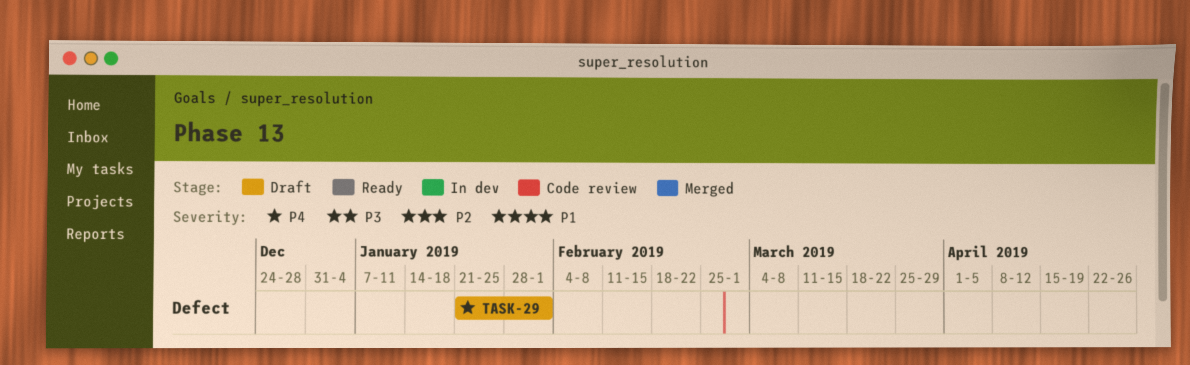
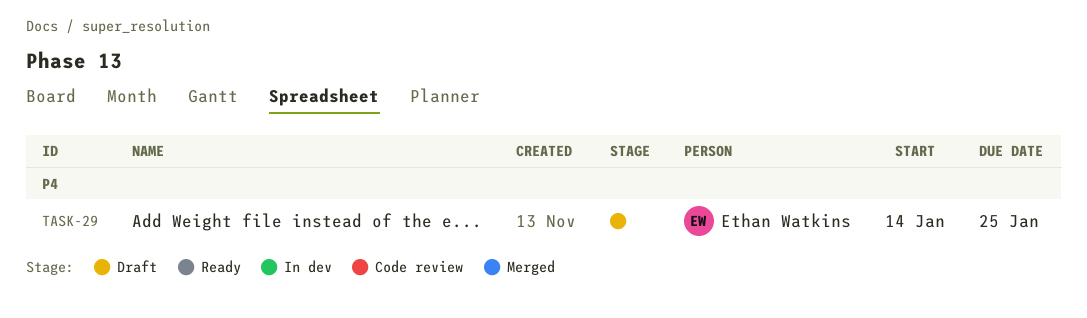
TASK-29, start: Jan 21 -> Jan 14
TASK-29, due: Feb 1 -> Jan 25

